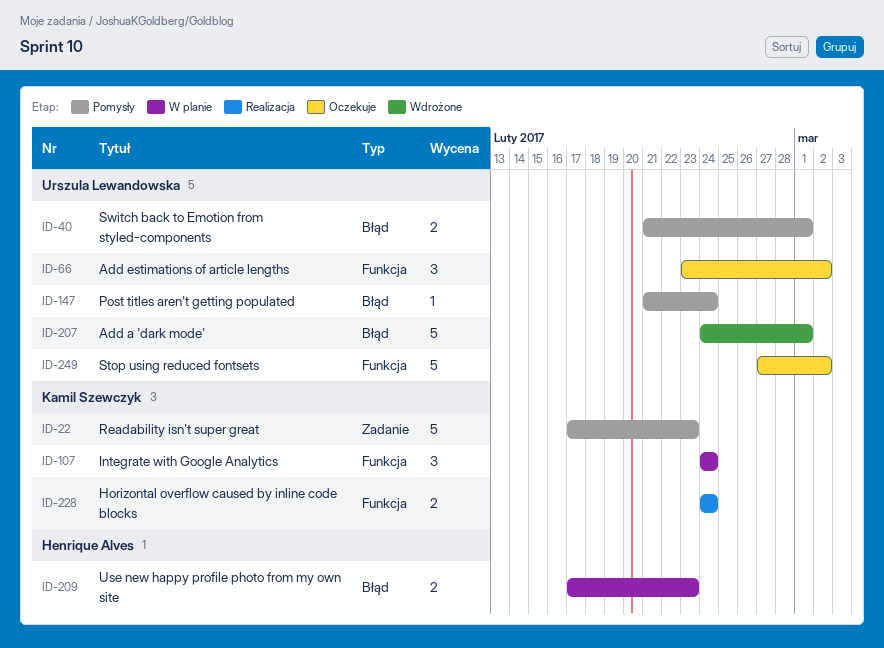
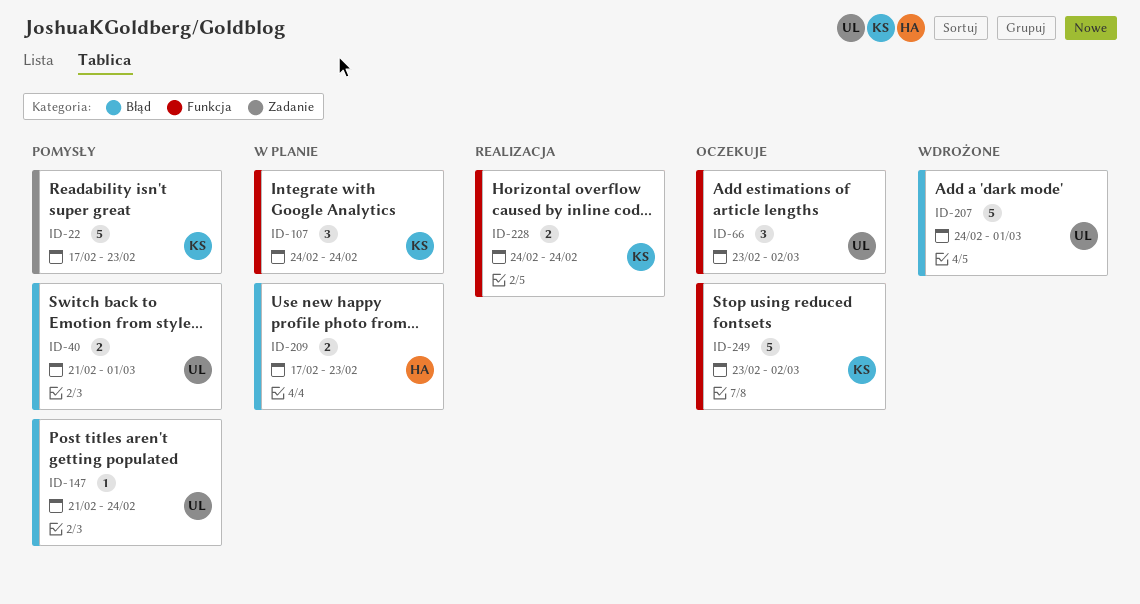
ID-249, owner: Urszula Lewandowska -> Kamil Szewczyk
ID-249, start: Feb 27 -> Feb 23

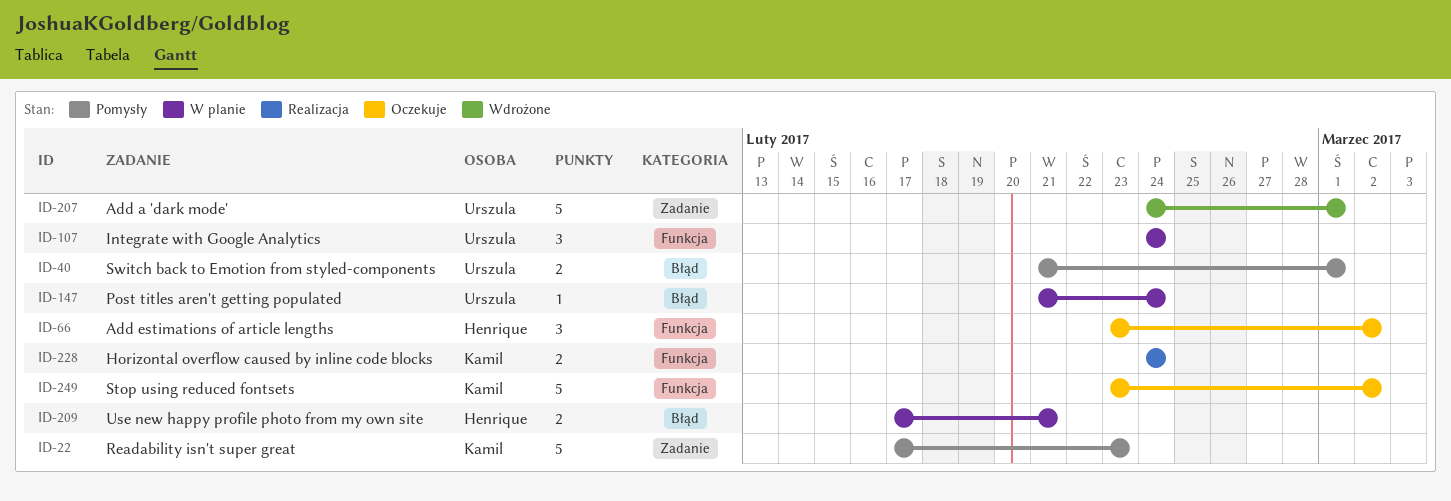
ID-66, owner: Urszula -> Henrique
ID-107, owner: Kamil -> Urszula
ID-147, status: Pomysły -> W planie
ID-207, label: Błąd -> Zadanie
ID-209, due: Feb 23 -> Feb 21

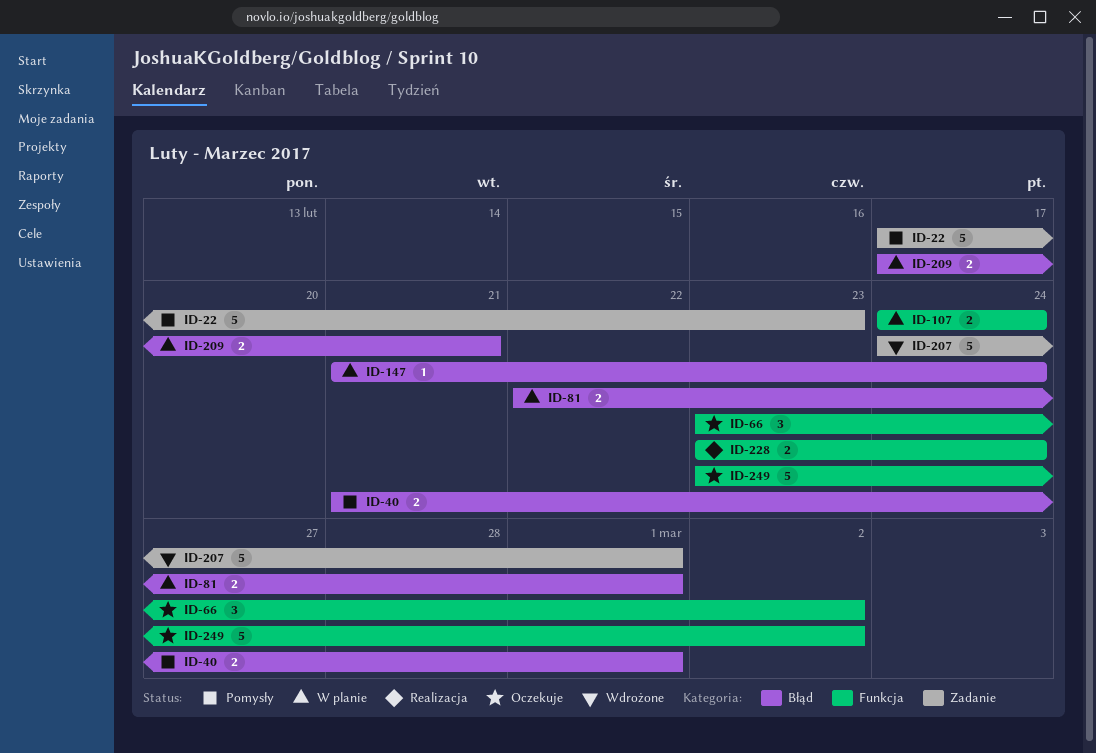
ID-81: none -> present
ID-107, estimate: 3 -> 2
ID-228, start: Feb 24 -> Feb 23

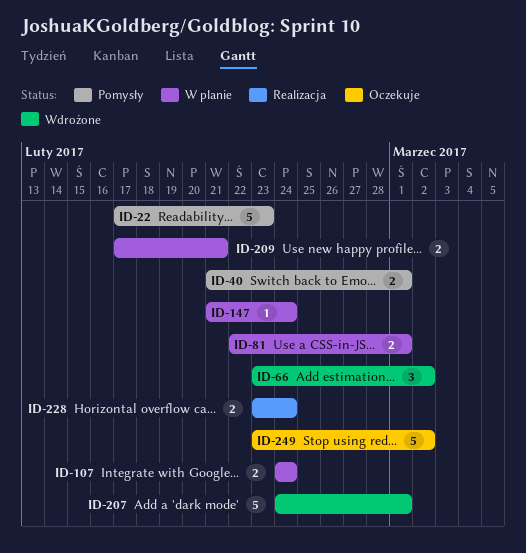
ID-66, status: Oczekuje -> Wdrożone

